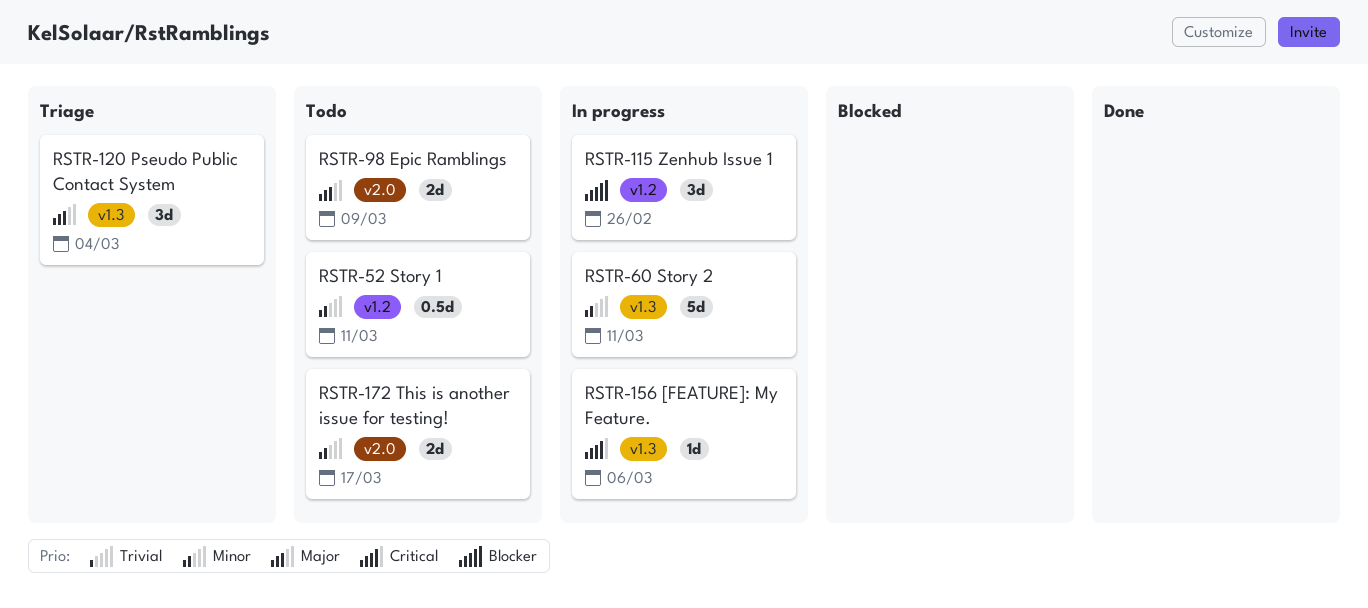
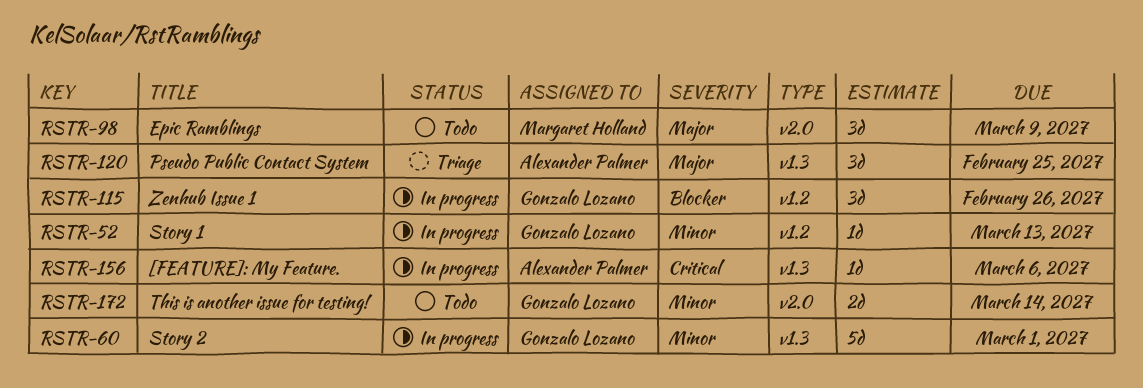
RSTR-52, status: Todo -> In progress
RSTR-52, estimate: 0.5d -> 1d
RSTR-52, due: Mar 11 -> Mar 13
RSTR-60, due: Mar 11 -> Mar 1
RSTR-98, estimate: 2d -> 3d
RSTR-120, due: Mar 4 -> Feb 25
RSTR-172, due: Mar 17 -> Mar 14

